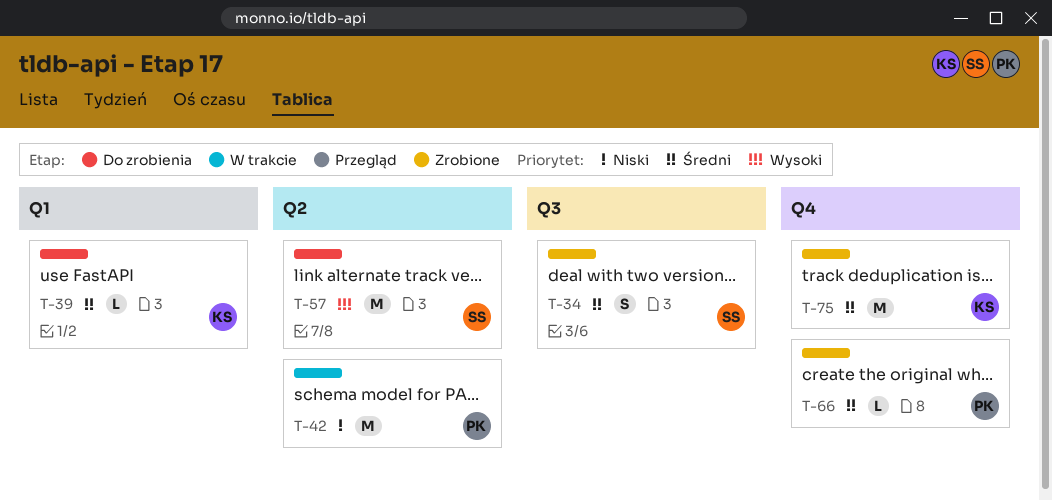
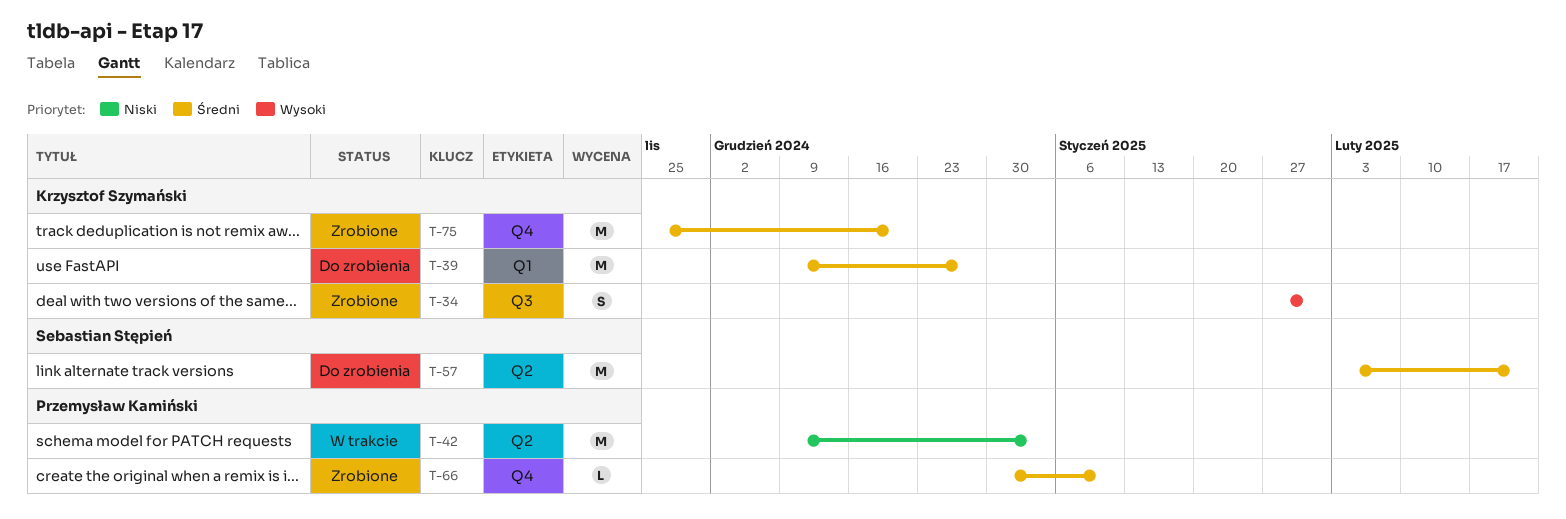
T-34, owner: Sebastian Stępień -> Krzysztof Szymański
T-34, priority: Średni -> Wysoki
T-39, estimate: L -> M
T-57, priority: Wysoki -> Średni

